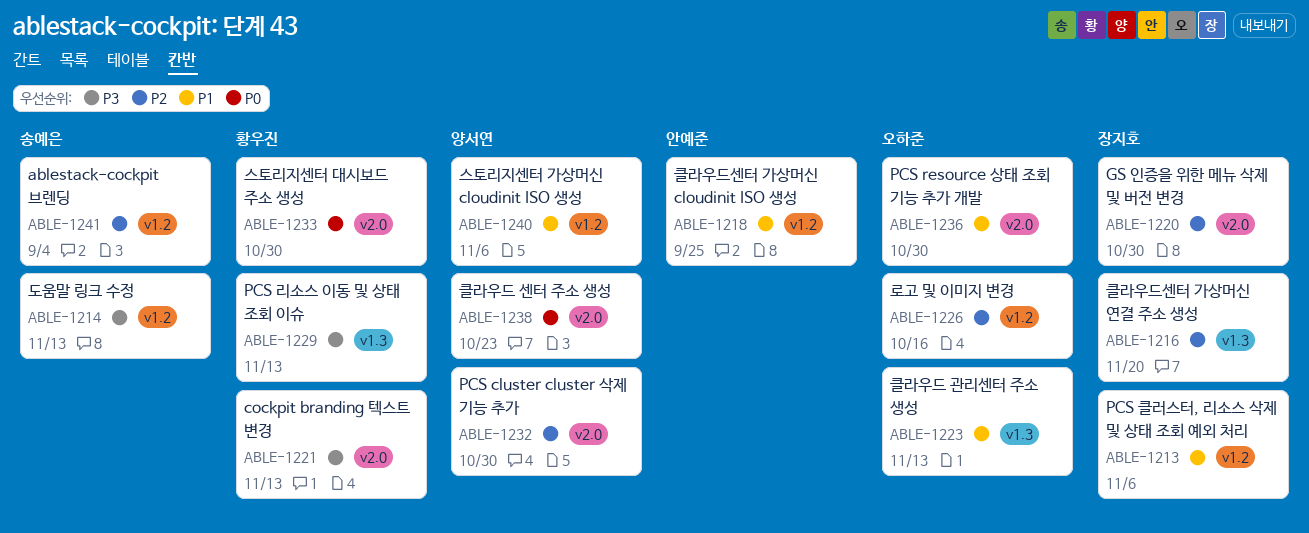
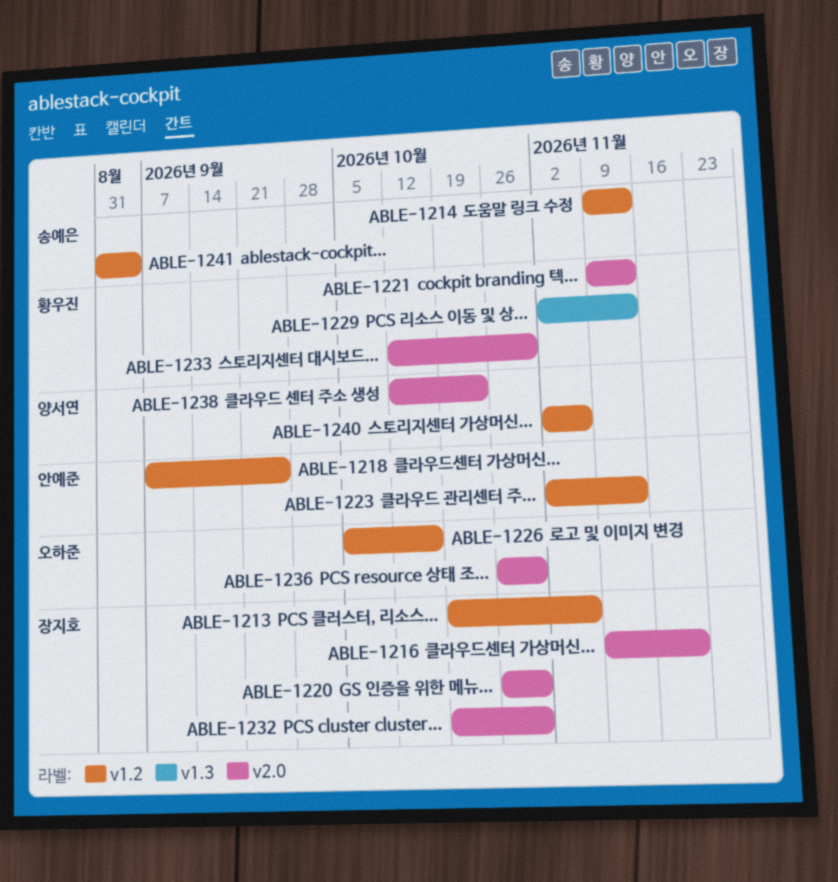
ABLE-1216, label: v1.3 -> v2.0
ABLE-1223, owner: 오하준 -> 안예준
ABLE-1223, label: v1.3 -> v1.2
ABLE-1232, owner: 양서연 -> 장지호

